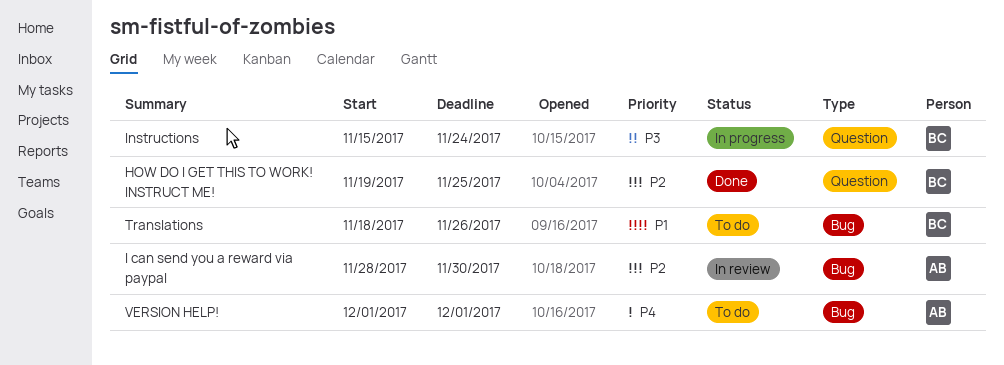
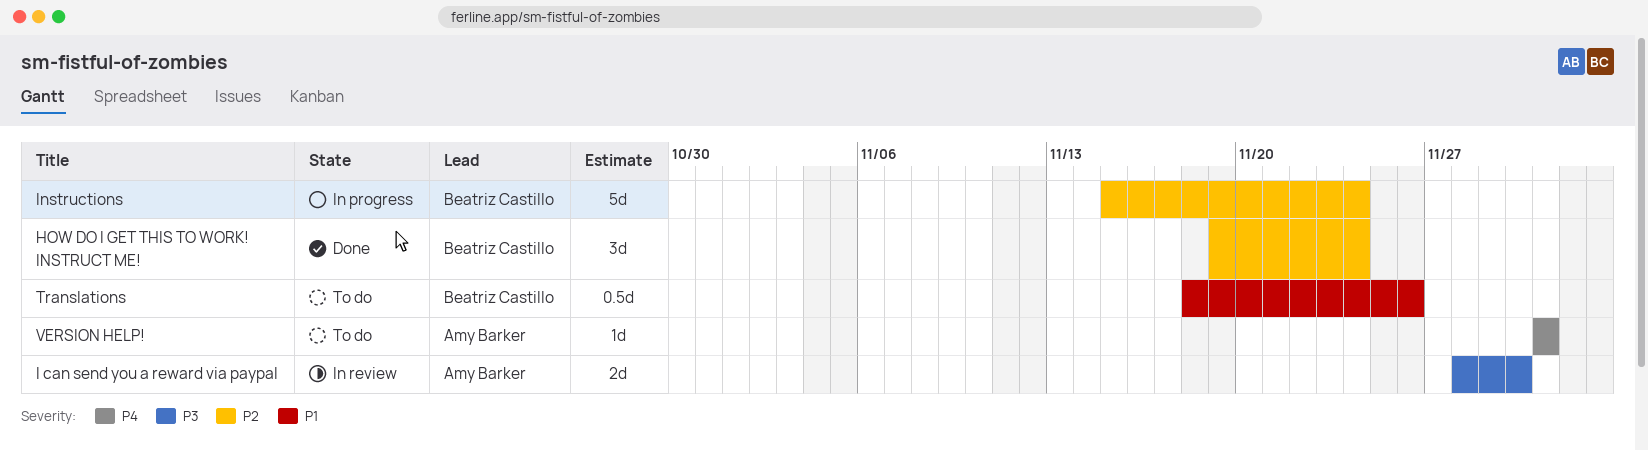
HOW DO I GET THIS TO WORK! INSTRUCT ME!, due: Nov 25 -> Nov 24
I can send you a reward via paypal, priority: P2 -> P3
Instructions, priority: P3 -> P2

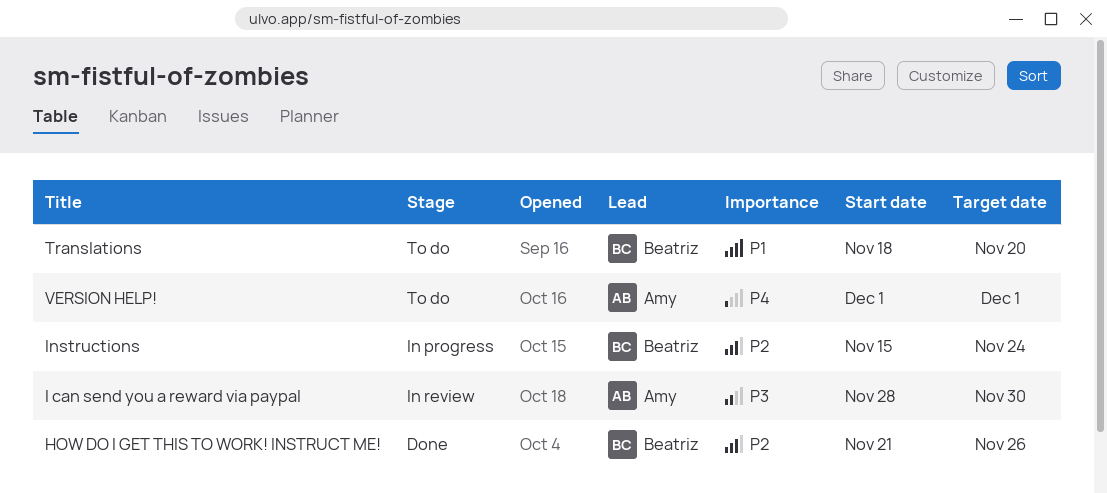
HOW DO I GET THIS TO WORK! INSTRUCT ME!, start: Nov 19 -> Nov 21
HOW DO I GET THIS TO WORK! INSTRUCT ME!, due: Nov 24 -> Nov 26
Translations, due: Nov 26 -> Nov 20

